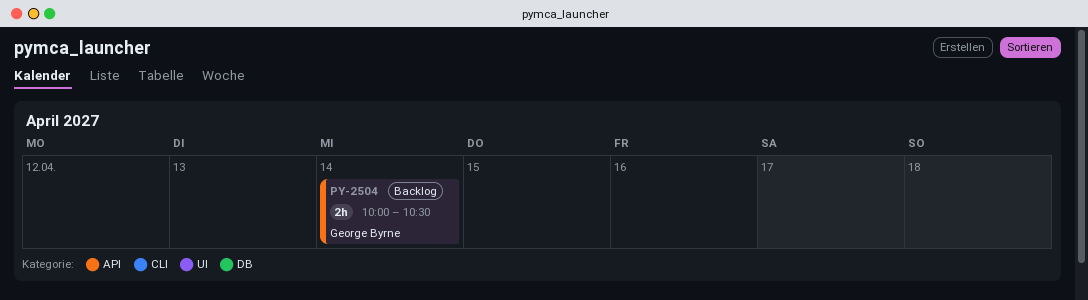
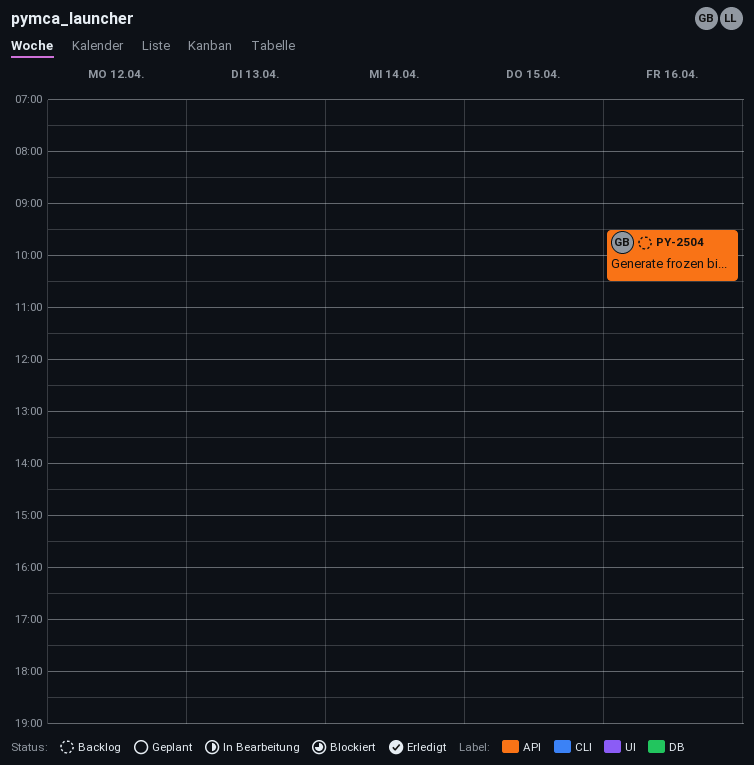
PY-2504, day: Apr 14 -> Apr 16
PY-2504, begins: 10:00 -> 09:30

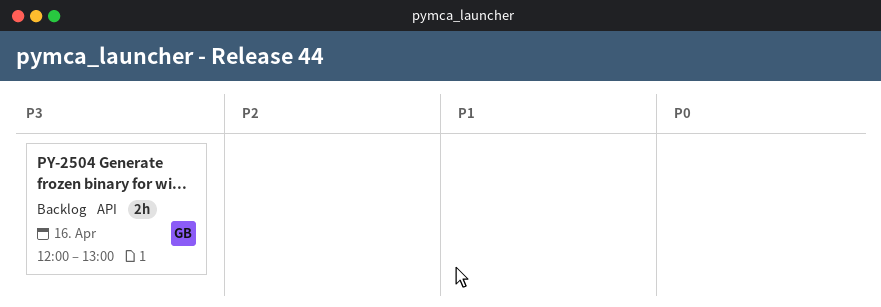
PY-2504, begins: 09:30 -> 12:00
PY-2504, ends: 10:30 -> 13:00

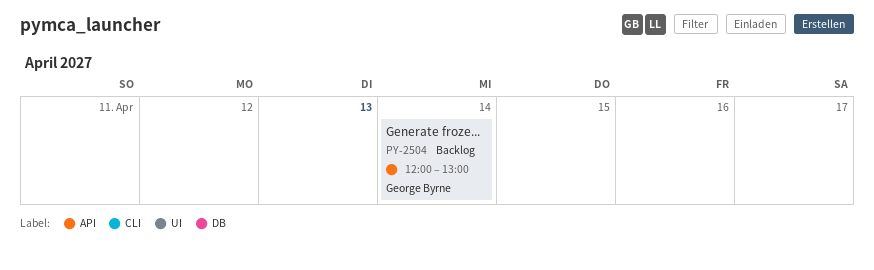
PY-2504, day: Apr 16 -> Apr 14

